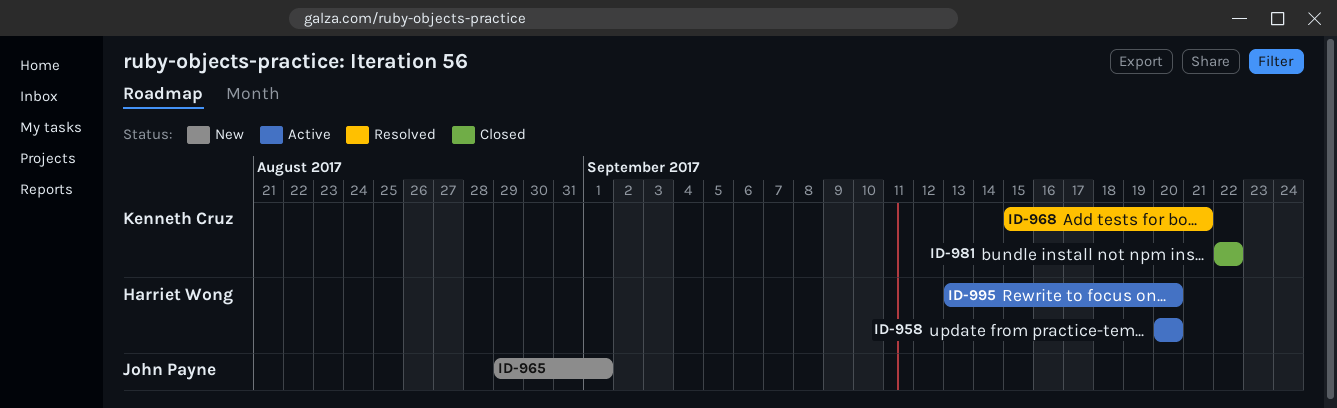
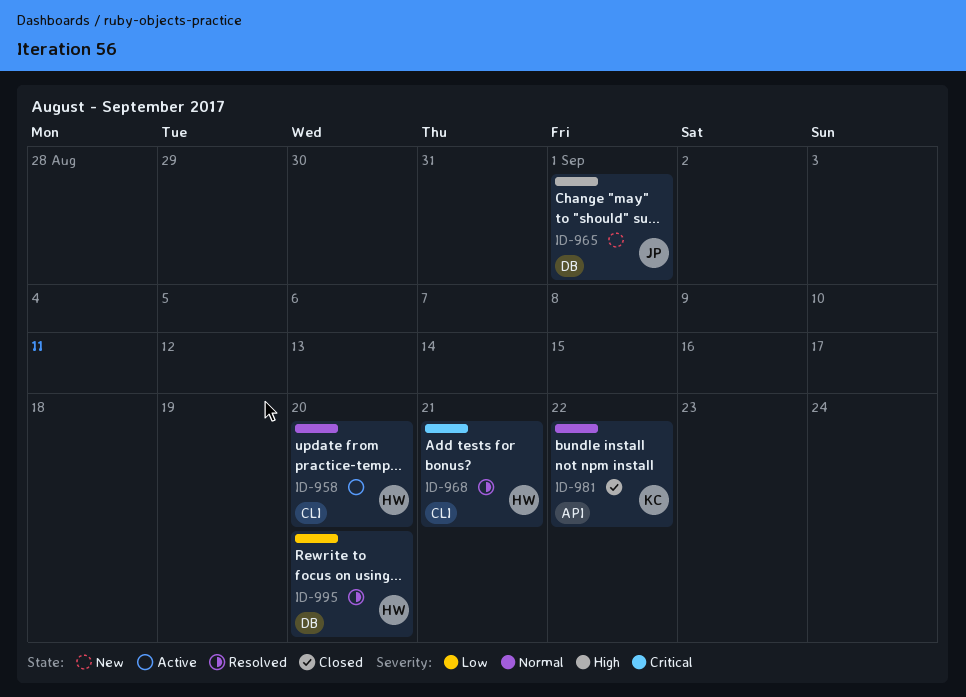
ID-968, owner: Kenneth Cruz -> Harriet Wong
ID-995, status: Active -> Resolved

